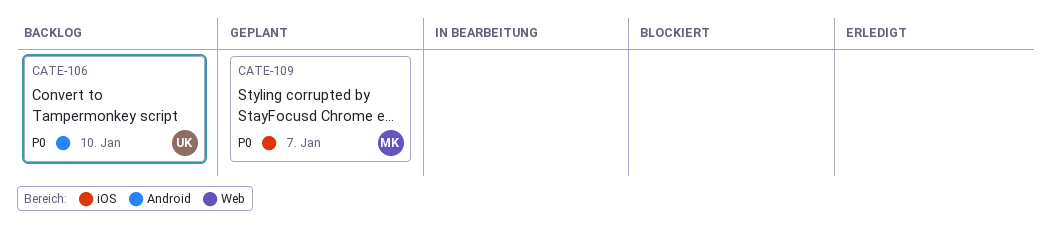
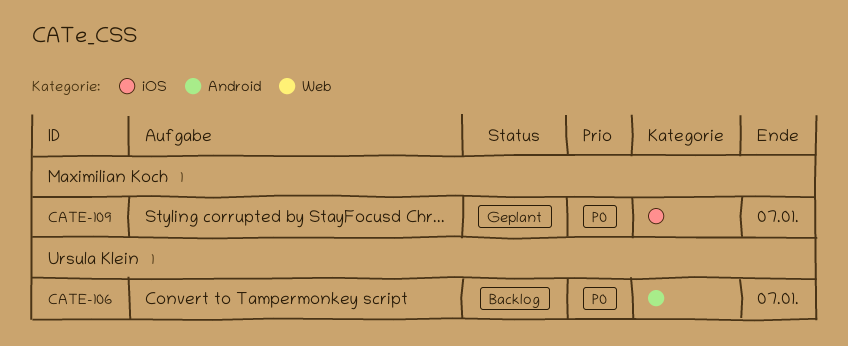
CATE-106, due: Jan 10 -> Jan 7

